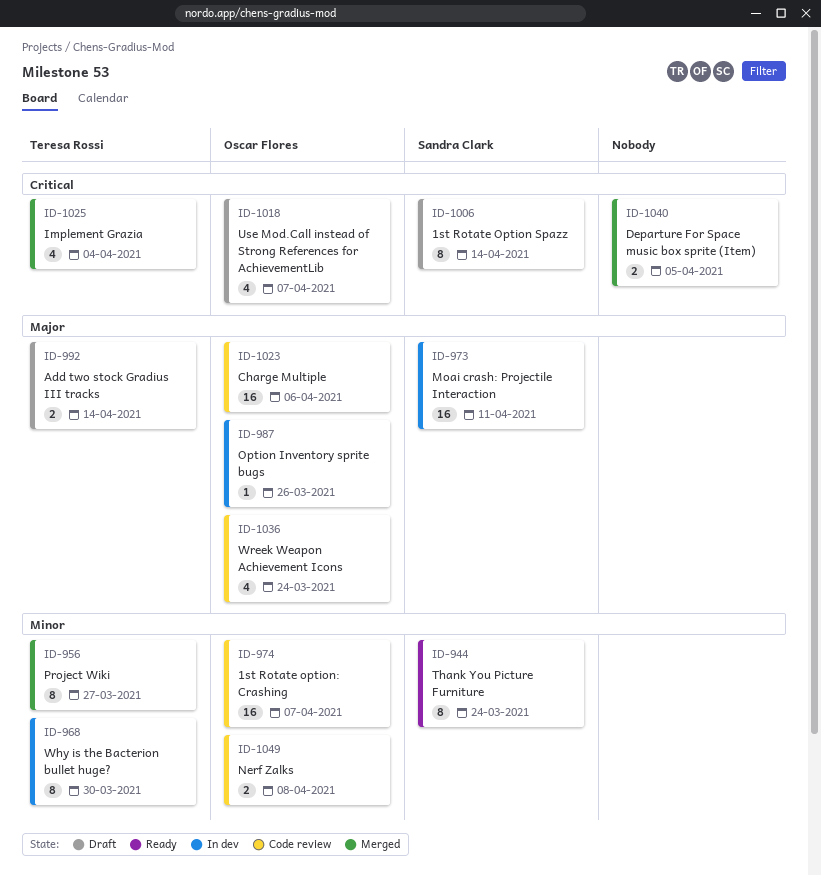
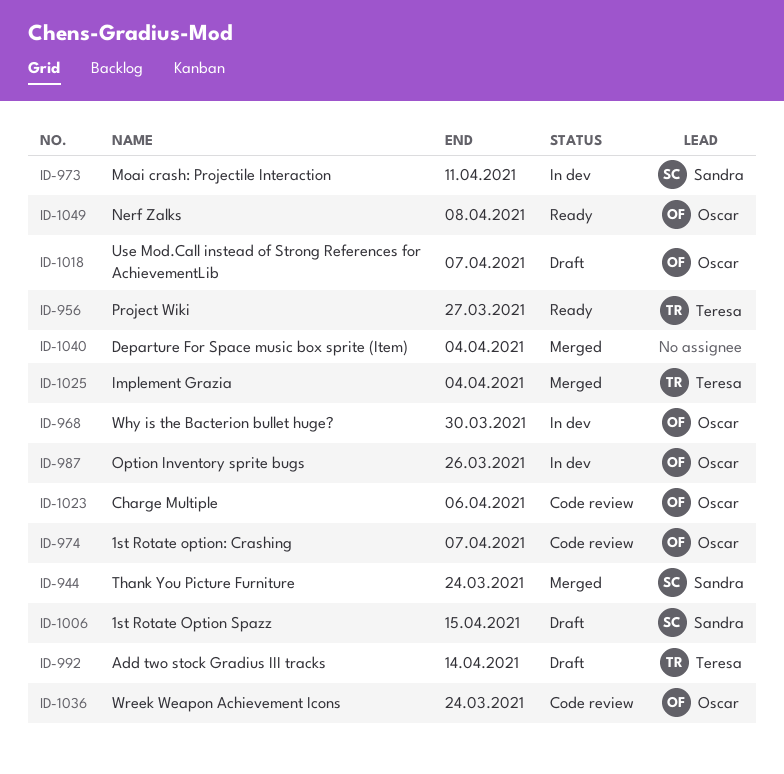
ID-944, status: Ready -> Merged
ID-956, status: Merged -> Ready
ID-968, owner: Teresa Rossi -> Oscar Flores
ID-1006, due: Apr 14 -> Apr 15
ID-1040, due: Apr 5 -> Apr 4
ID-1049, status: Code review -> Ready

